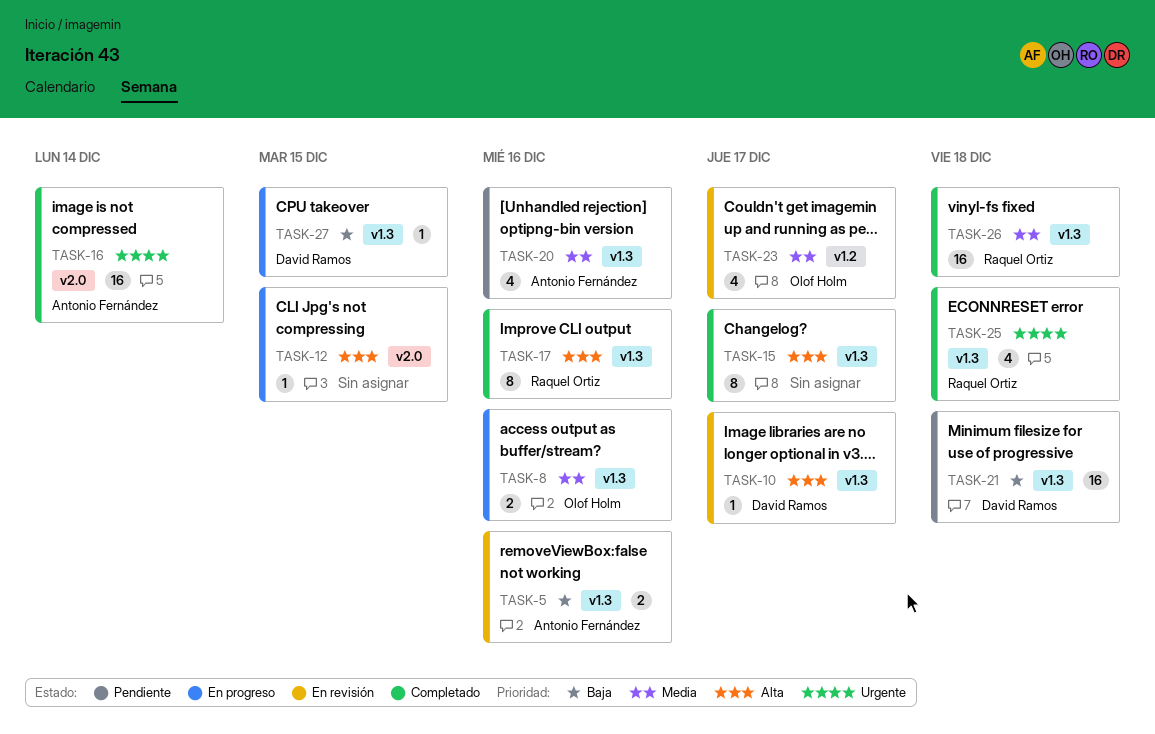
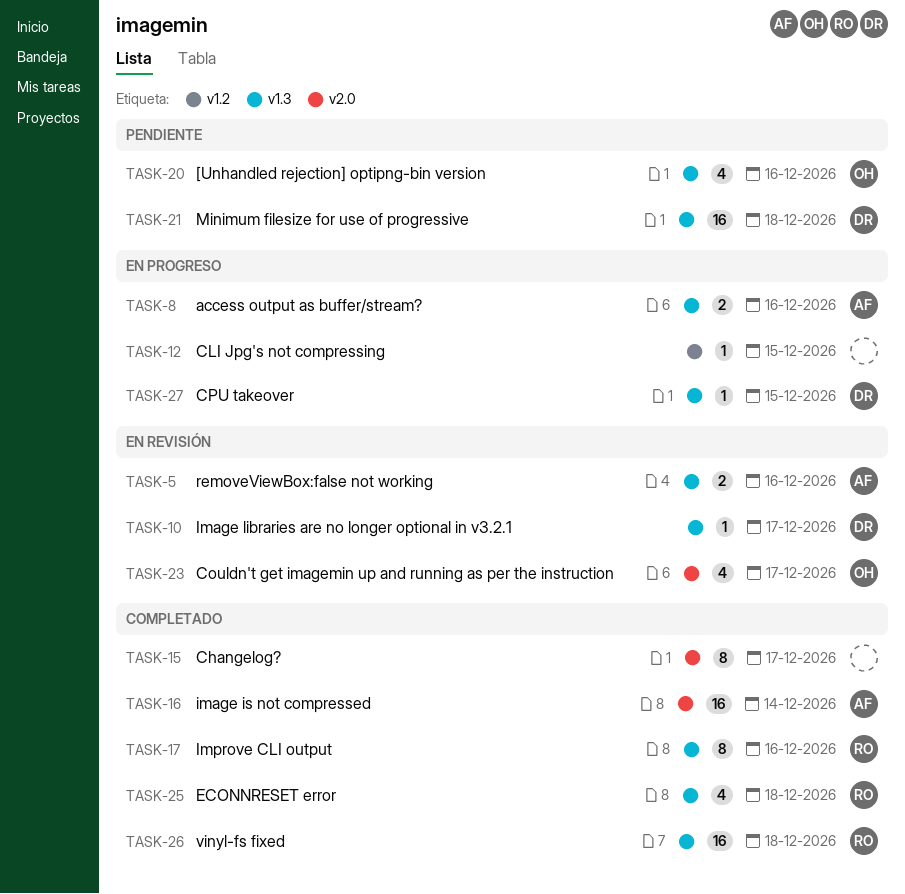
TASK-8, owner: Olof Holm -> Antonio Fernández
TASK-12, label: v2.0 -> v1.2
TASK-15, label: v1.3 -> v2.0
TASK-20, owner: Antonio Fernández -> Olof Holm
TASK-23, label: v1.2 -> v2.0

